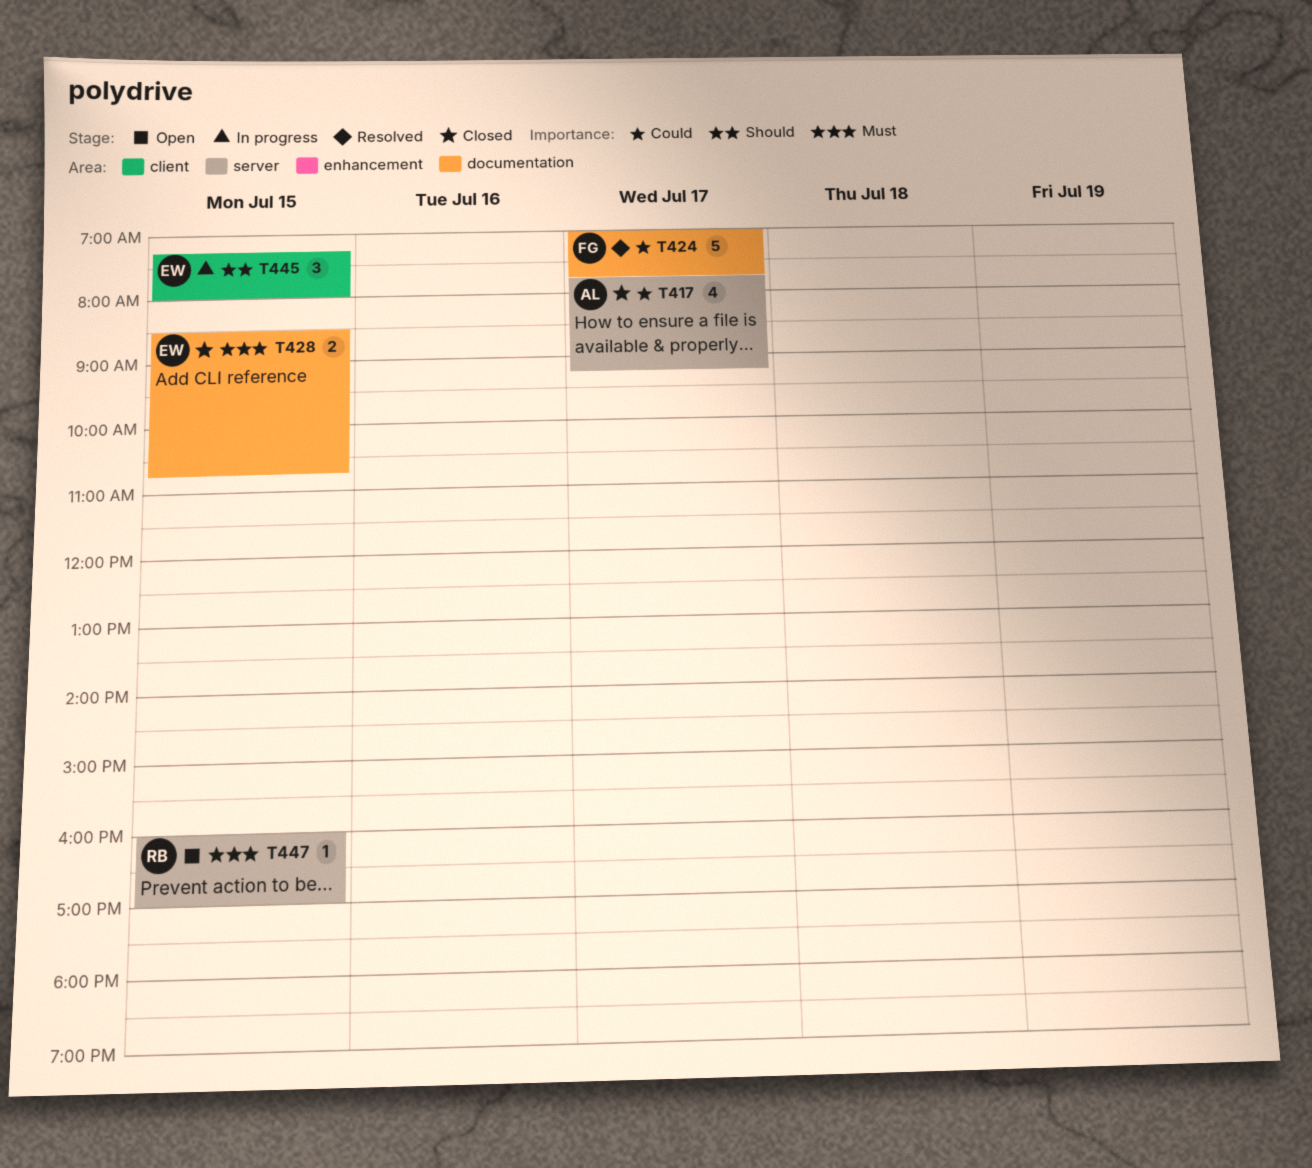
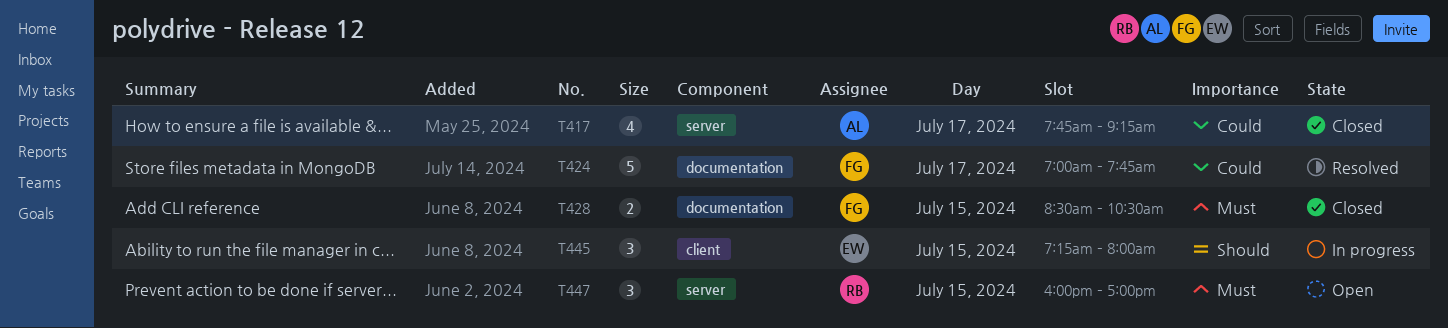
T428, owner: EW -> FG
T428, ends: 10:45 -> 10:30
T447, estimate: 1 -> 3

